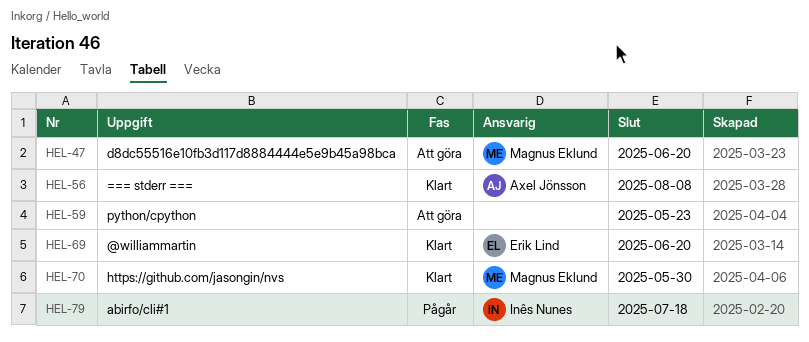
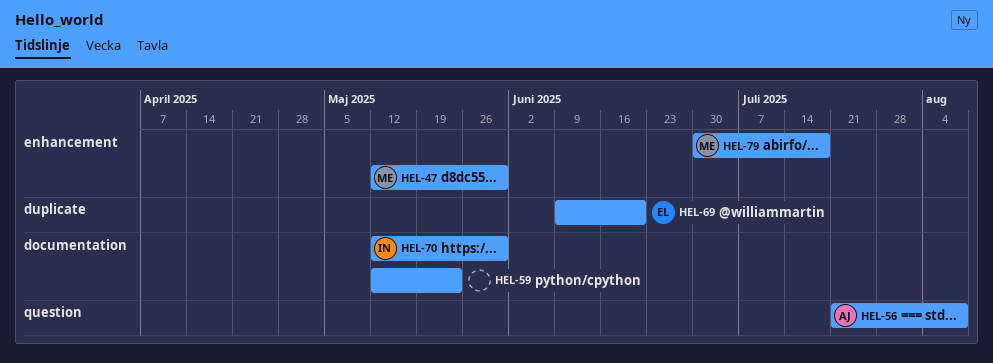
HEL-47, due: Jun 20 -> May 30
HEL-70, owner: Magnus Eklund -> Inês Nunes
HEL-79, owner: Inês Nunes -> Magnus Eklund

